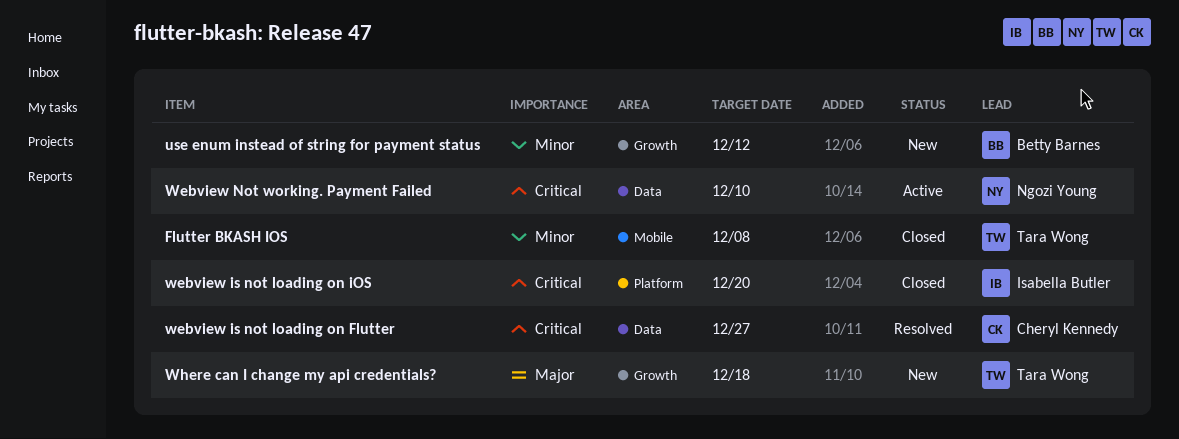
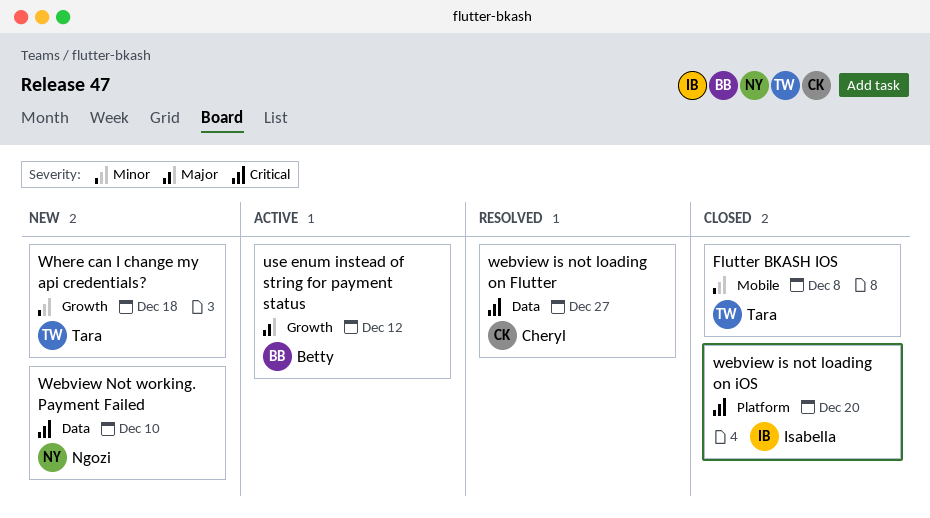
use enum instead of string for payment status, status: New -> Active
use enum instead of string for payment status, priority: Minor -> Major
Webview Not working. Payment Failed, status: Active -> New
Where can I change my api credentials?, priority: Major -> Minor

